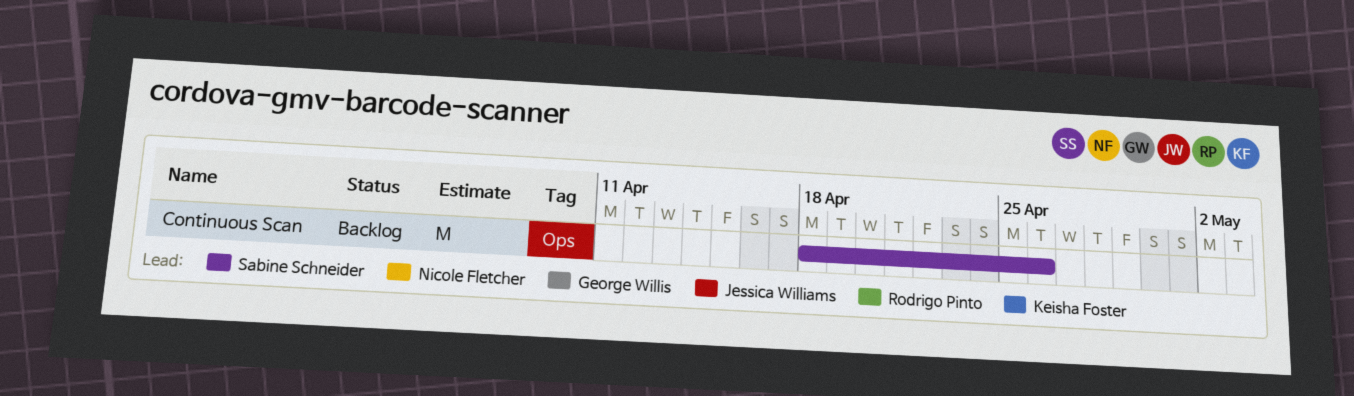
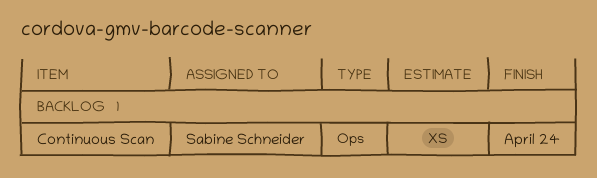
Continuous Scan, estimate: M -> XS
Continuous Scan, due: Apr 26 -> Apr 24

